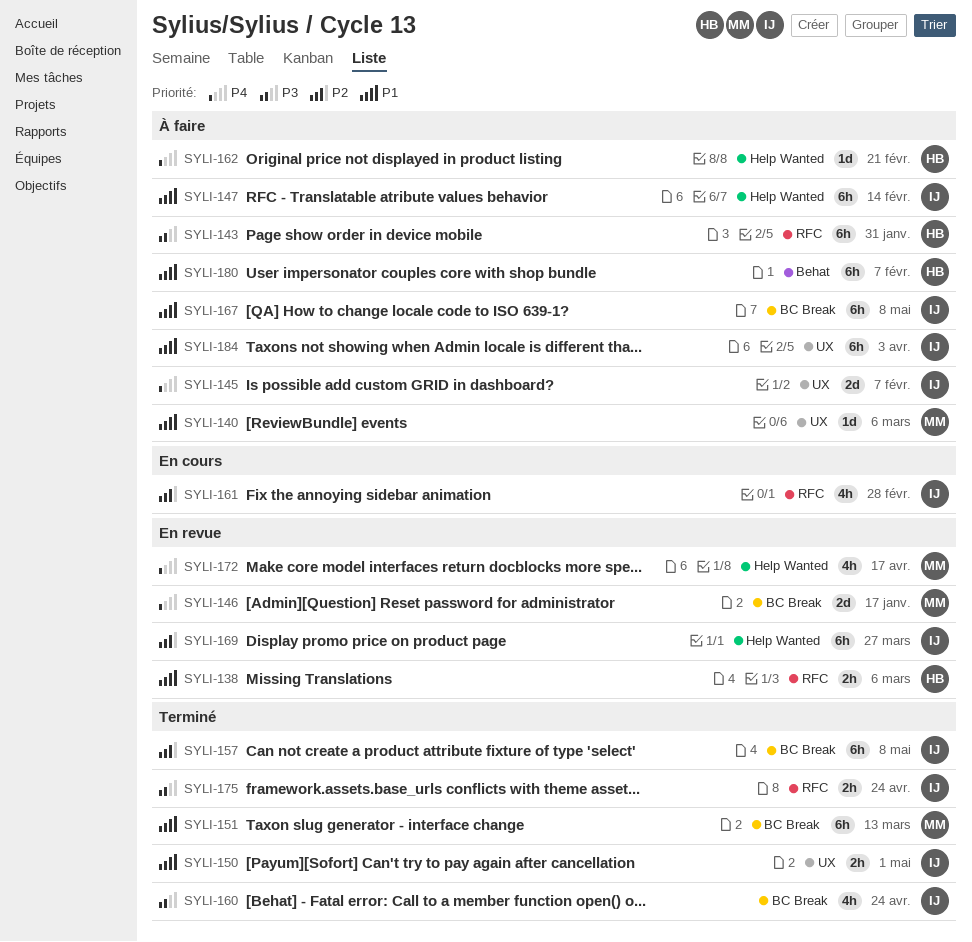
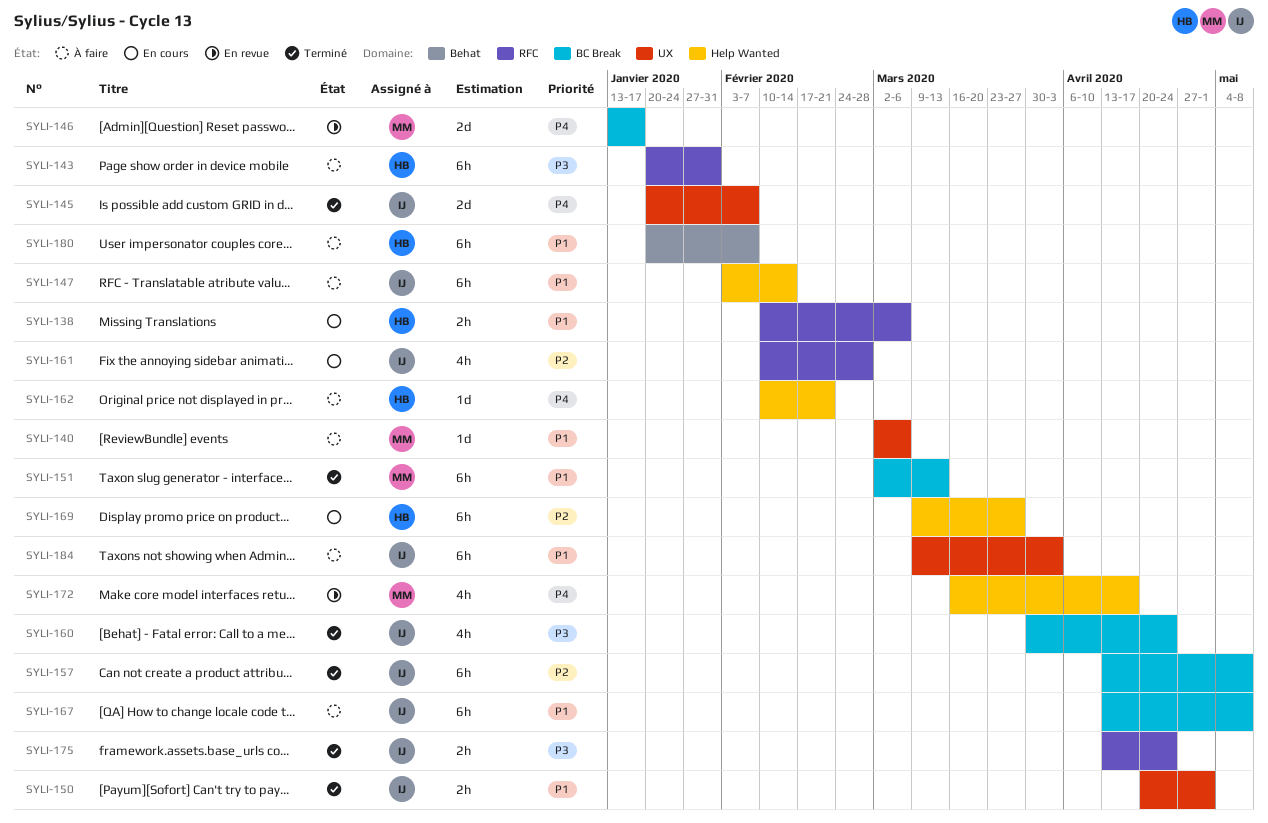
SYLI-138, status: En revue -> En cours
SYLI-145, status: À faire -> Terminé
SYLI-169, status: En revue -> En cours
SYLI-169, owner: IJ -> HB

